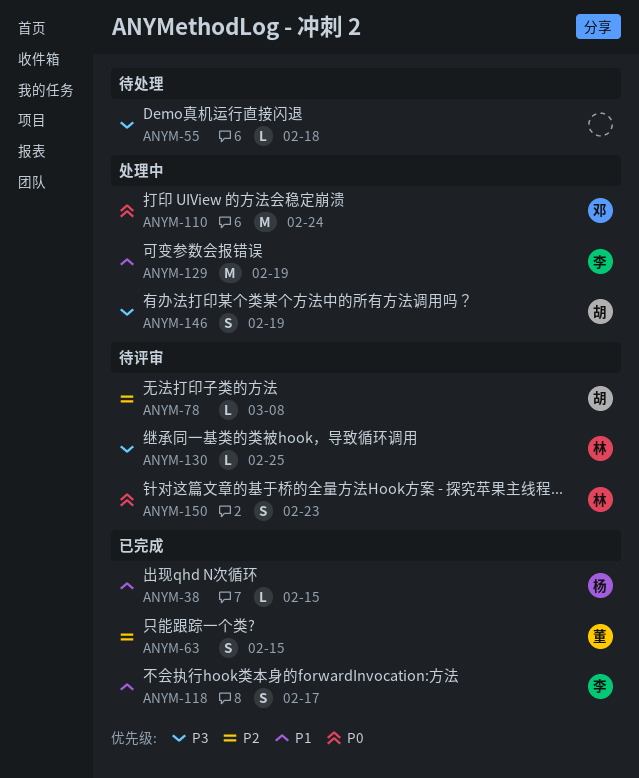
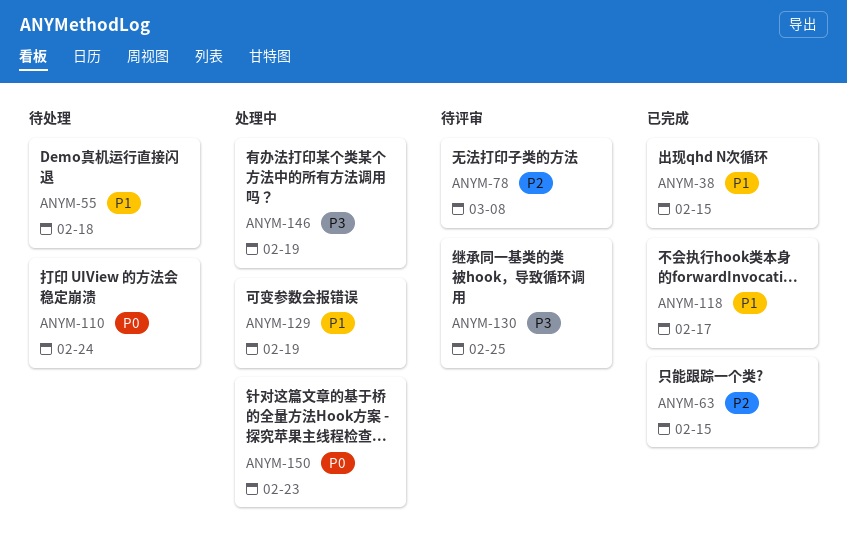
ANYM-55, priority: P3 -> P1
ANYM-110, status: 处理中 -> 待处理
ANYM-150, status: 待评审 -> 处理中

